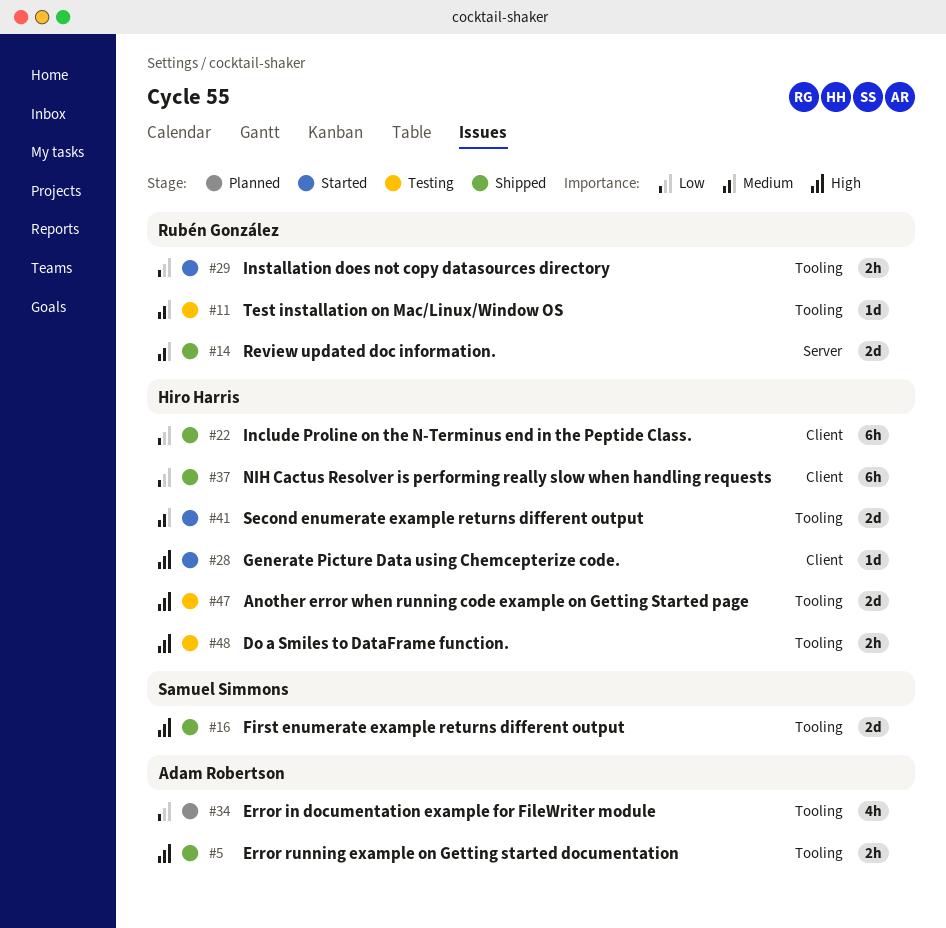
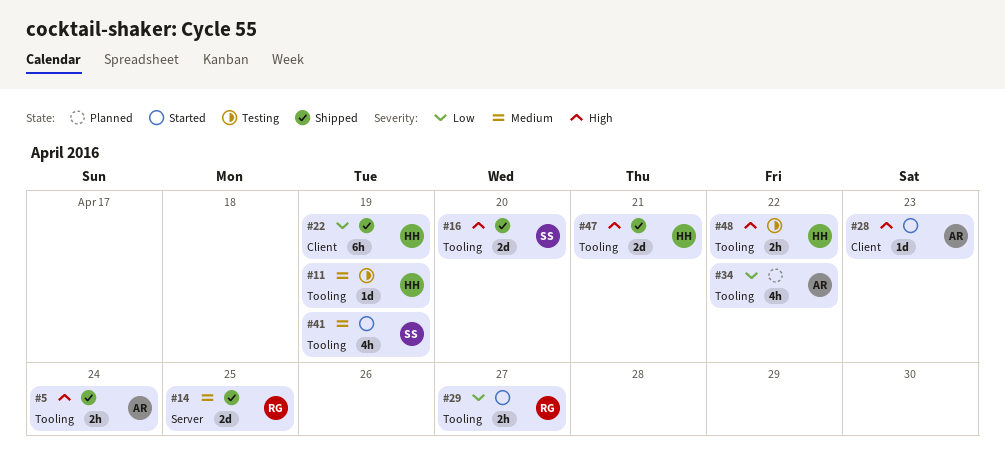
#11, owner: Rubén González -> Hiro Harris
#28, owner: Hiro Harris -> Adam Robertson
#37: present -> none
#41, owner: Hiro Harris -> Samuel Simmons
#41, estimate: 2d -> 4h
#47, status: Testing -> Shipped

